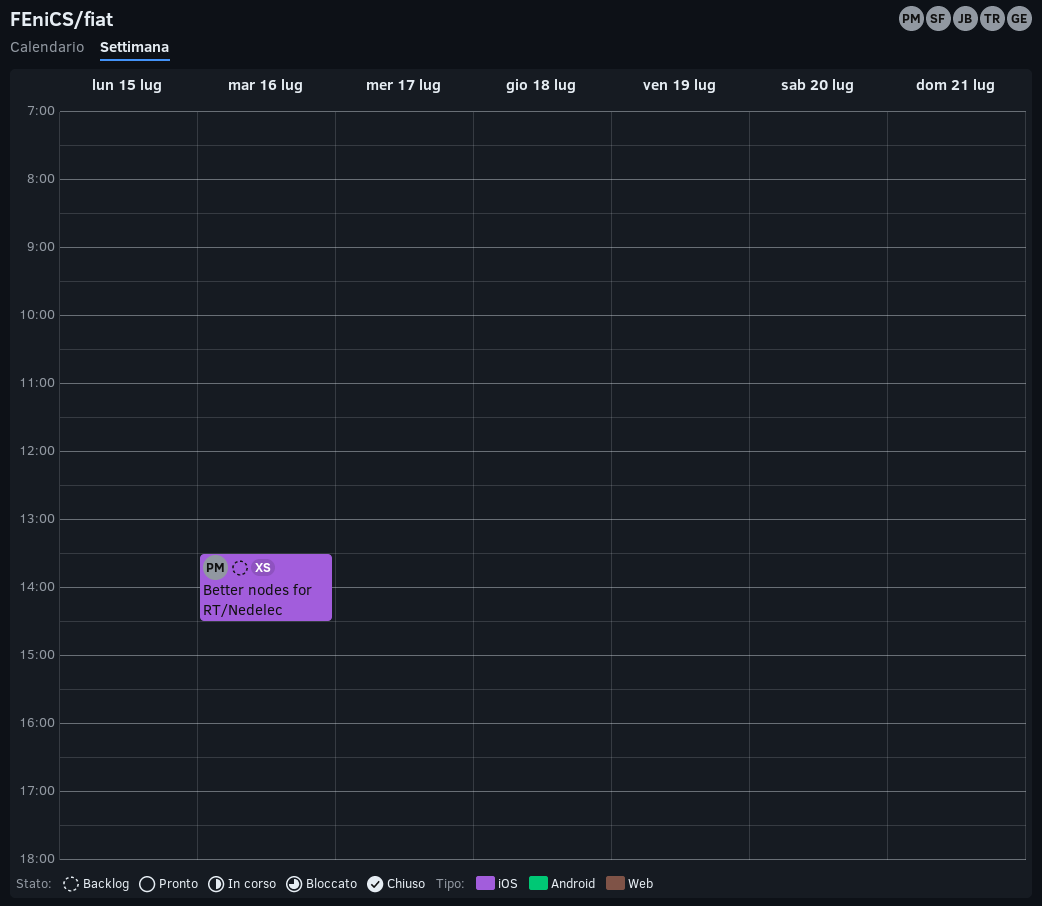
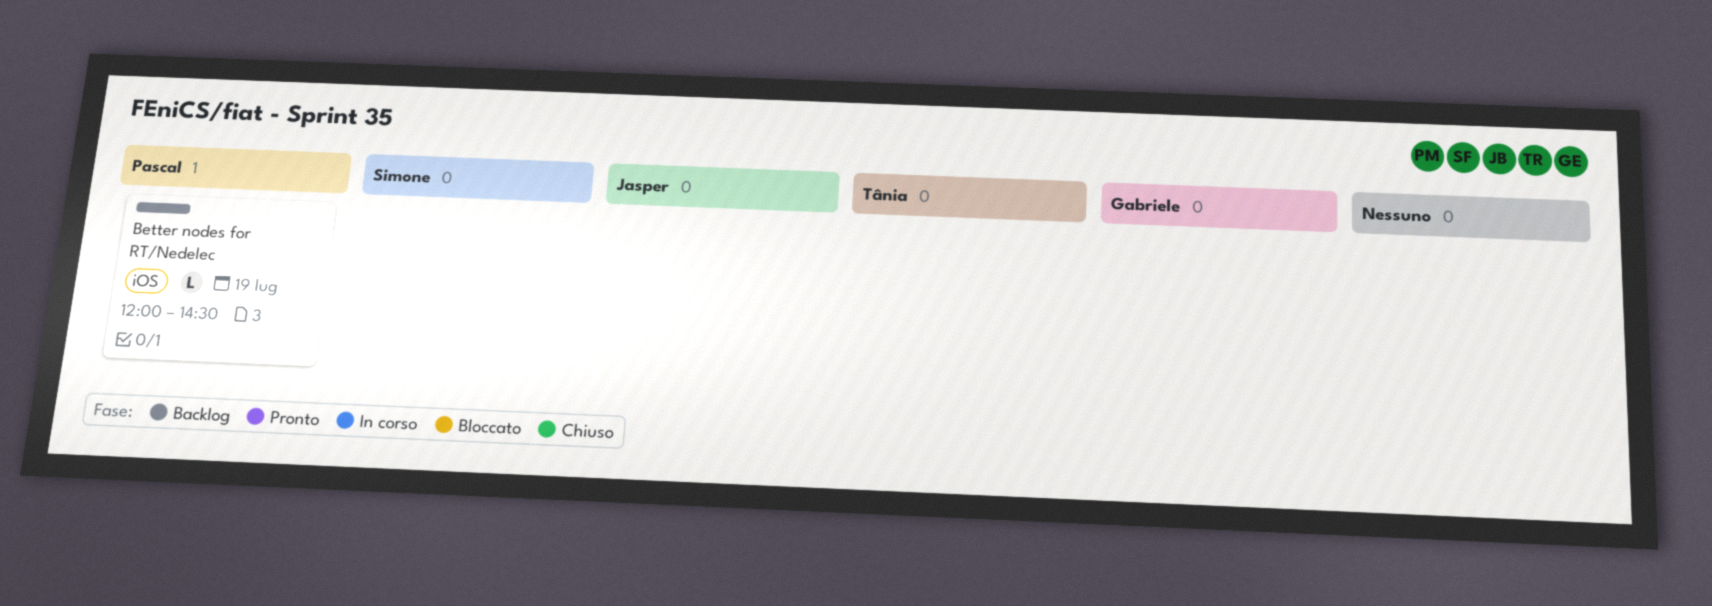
Better nodes for RT/Nedelec, estimate: XS -> L
Better nodes for RT/Nedelec, day: Jul 16 -> Jul 19
Better nodes for RT/Nedelec, begins: 13:30 -> 12:00

